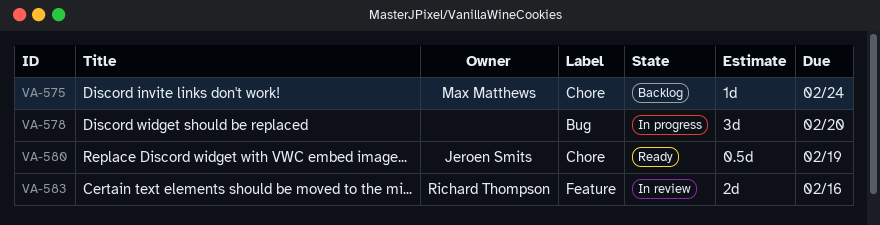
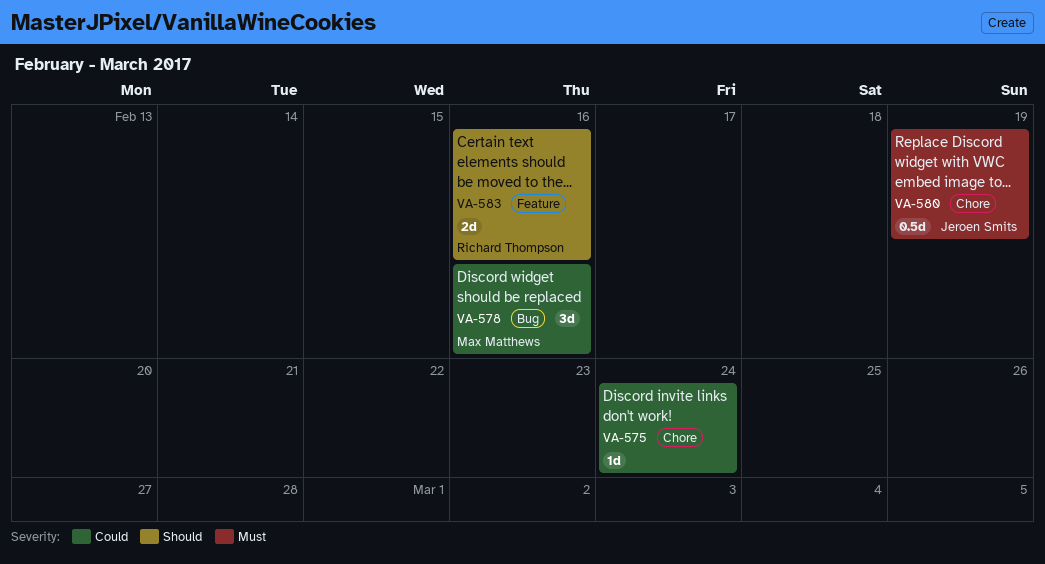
VA-575, owner: Max Matthews -> none
VA-578, owner: none -> Max Matthews
VA-578, due: Feb 20 -> Feb 16

